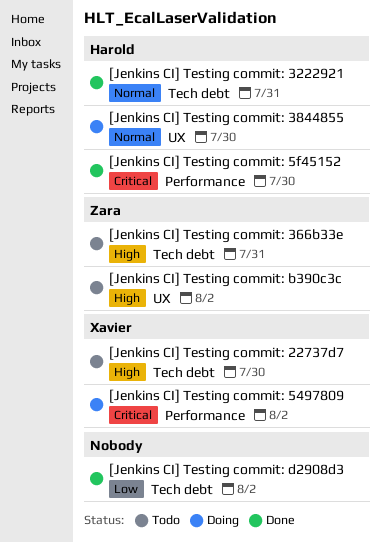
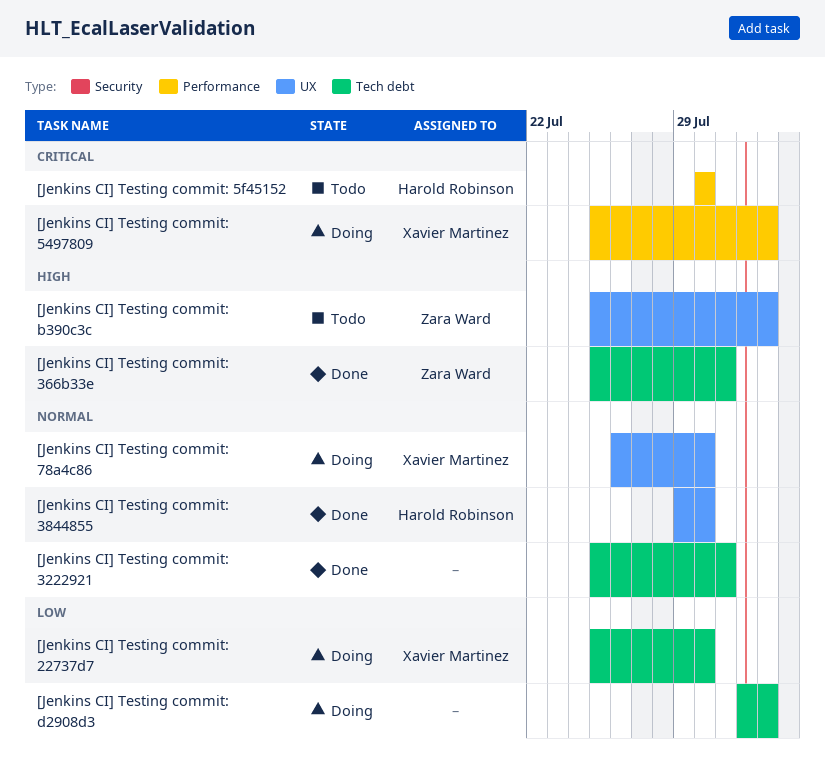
[Jenkins CI] Testing commit: 22737d7, status: Todo -> Doing
[Jenkins CI] Testing commit: 22737d7, priority: High -> Low
[Jenkins CI] Testing commit: 3222921, owner: Harold Robinson -> none
[Jenkins CI] Testing commit: 366b33e, status: Todo -> Done
[Jenkins CI] Testing commit: 3844855, status: Doing -> Done
[Jenkins CI] Testing commit: 5f45152, status: Done -> Todo
[Jenkins CI] Testing commit: 78a4c86: none -> present
[Jenkins CI] Testing commit: d2908d3, status: Done -> Doing

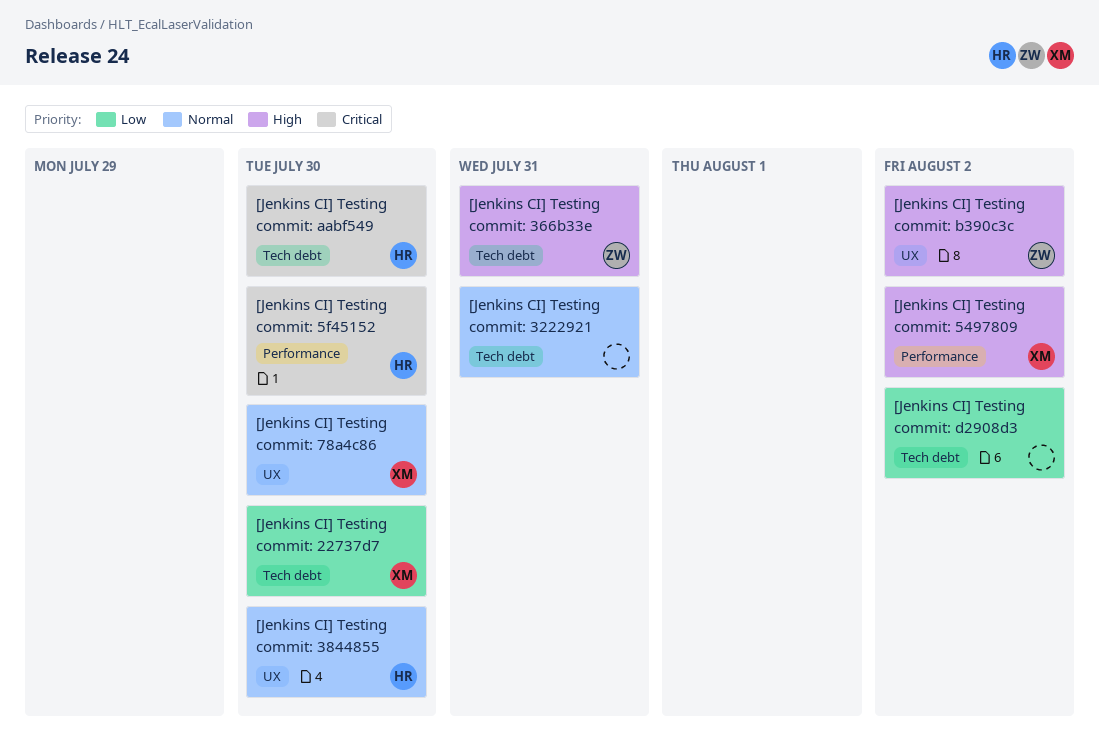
[Jenkins CI] Testing commit: 5497809, priority: Critical -> High
[Jenkins CI] Testing commit: aabf549: none -> present

